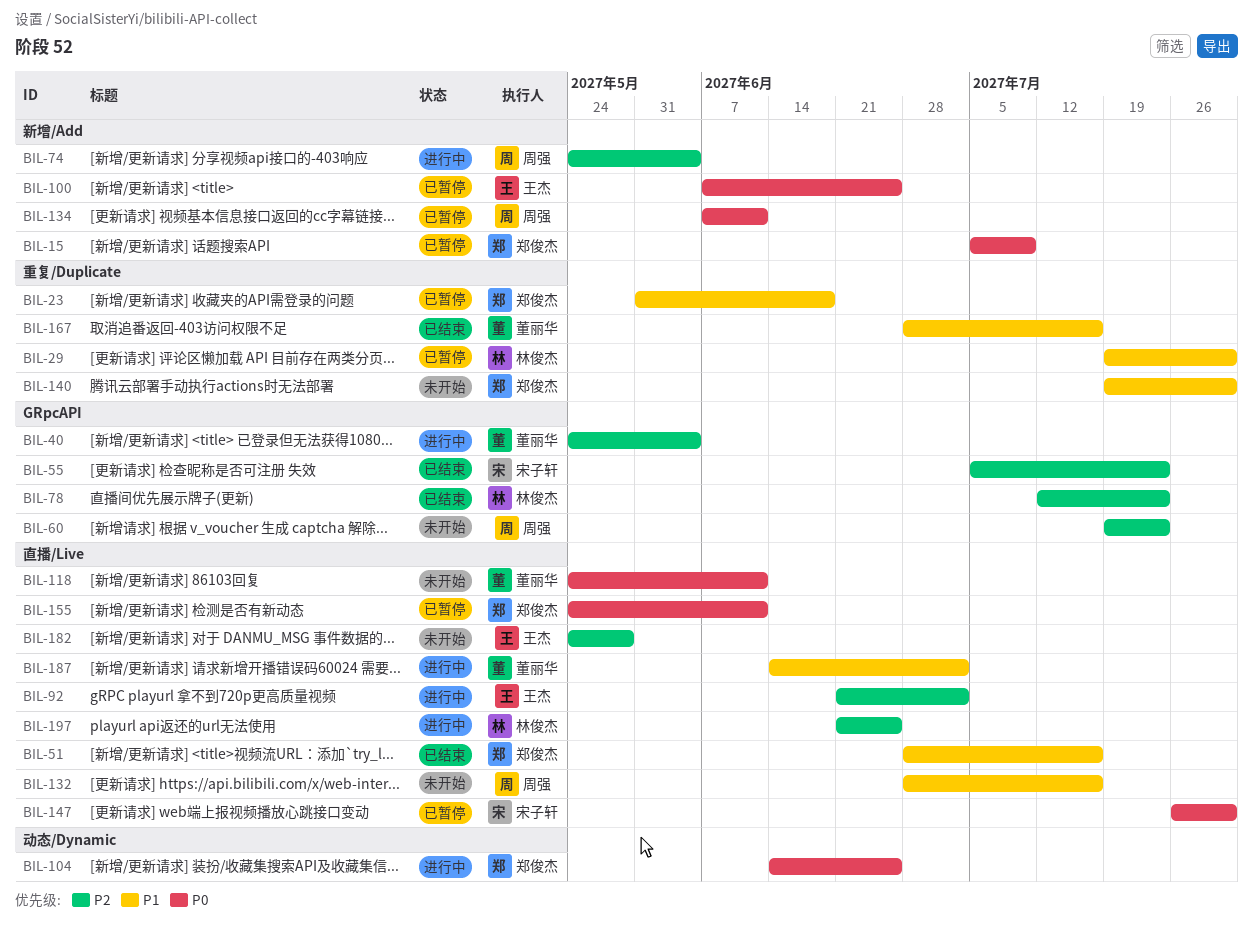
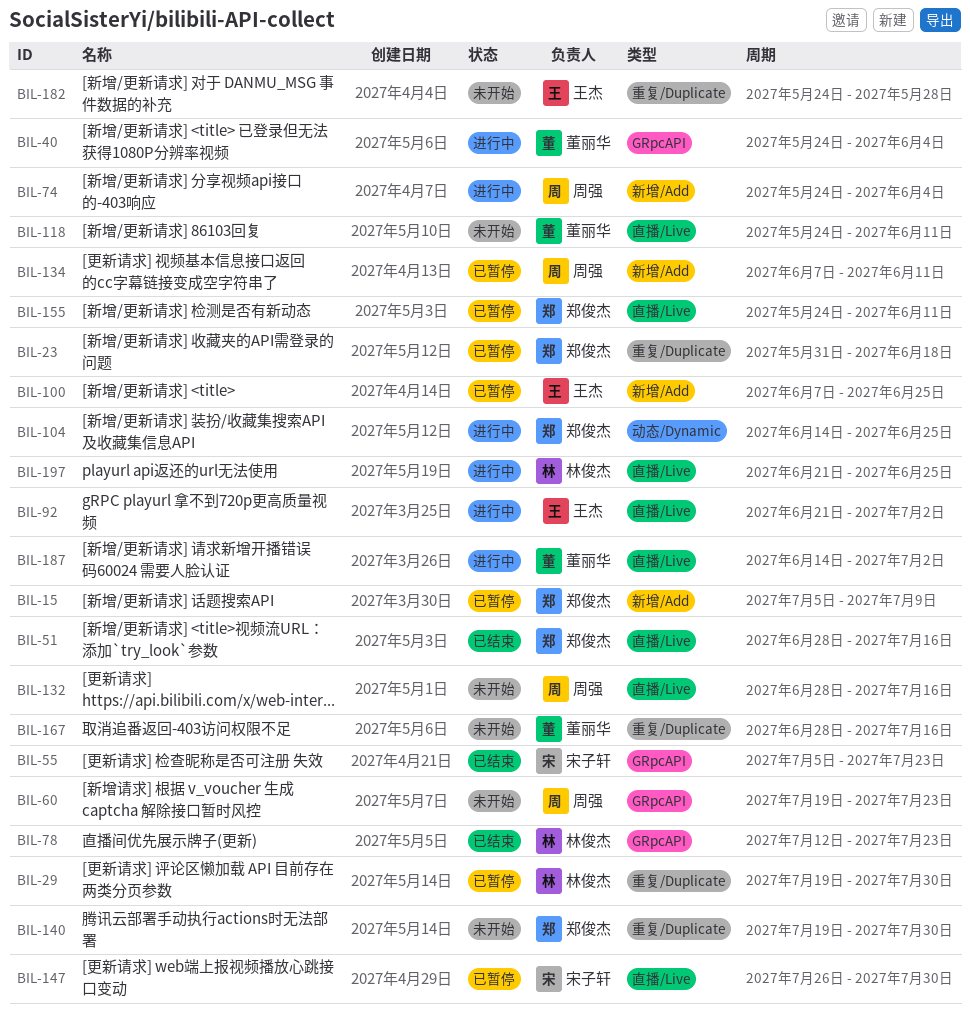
BIL-167, status: 已结束 -> 未开始
BIL-182, label: 直播/Live -> 重复/Duplicate

